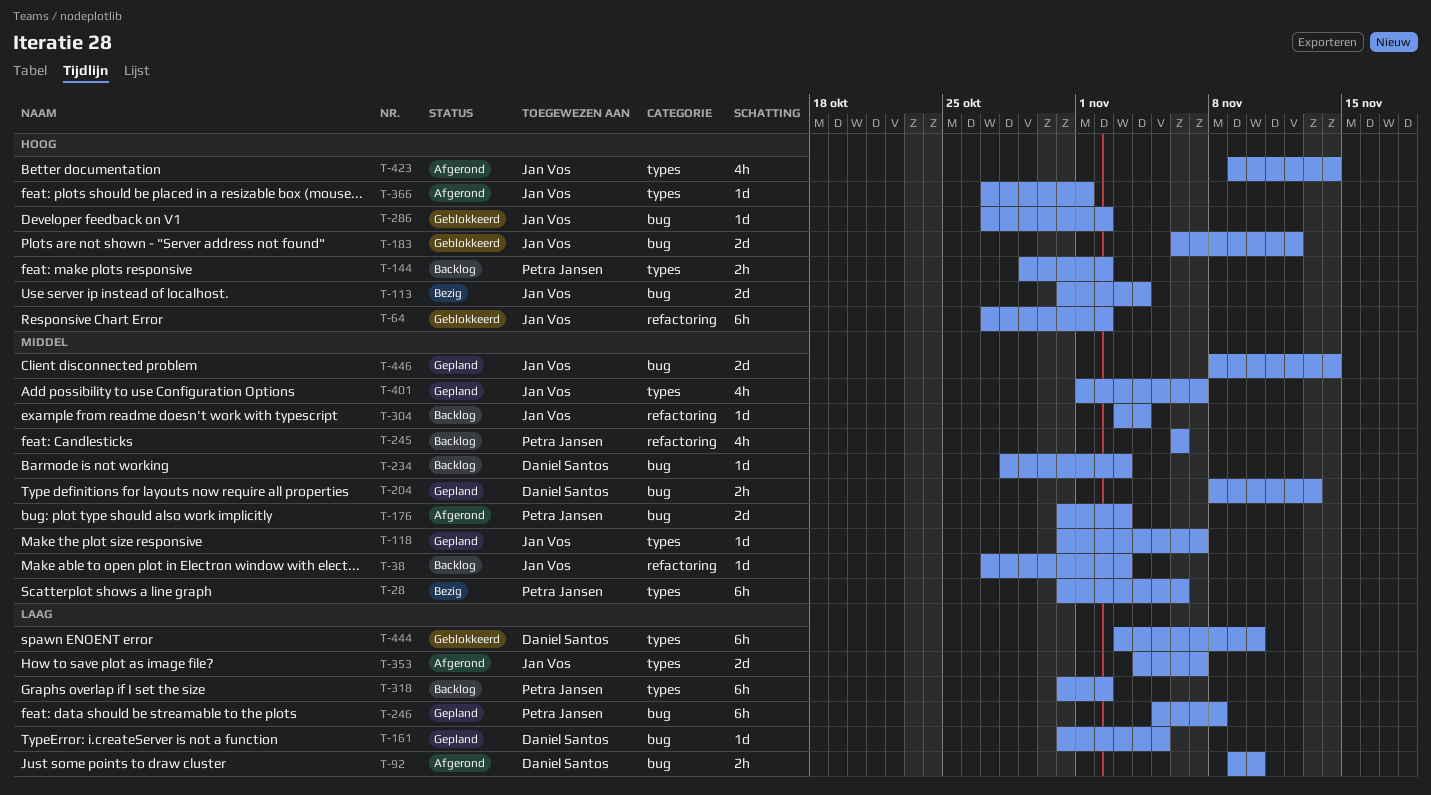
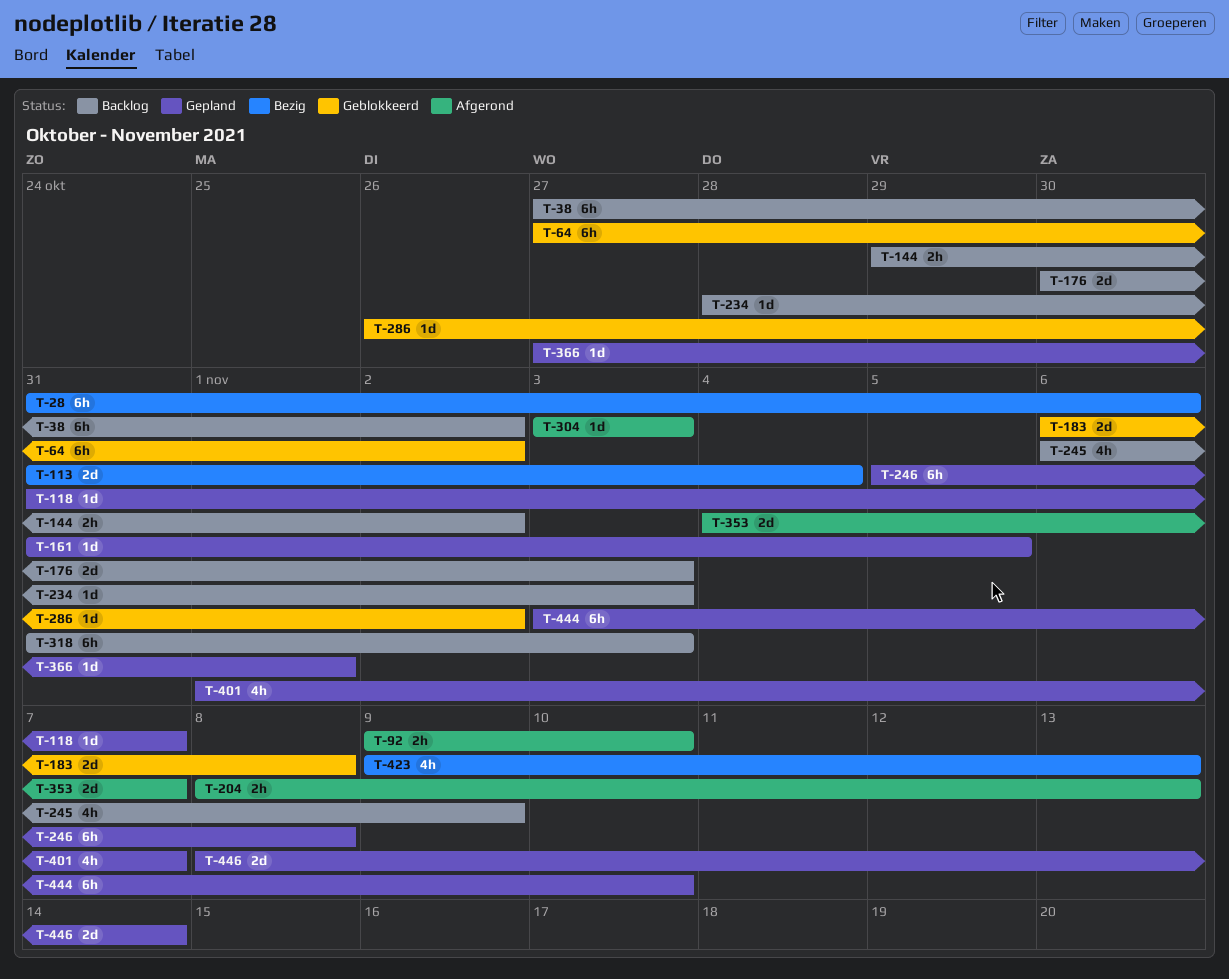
T-38, estimate: 1d -> 6h
T-38, due: Nov 3 -> Nov 2
T-176, status: Afgerond -> Backlog
T-176, start: Oct 31 -> Oct 30
T-183, due: Nov 12 -> Nov 8
T-204, status: Gepland -> Afgerond
T-245, due: Nov 6 -> Nov 9
T-286, start: Oct 27 -> Oct 26
T-304, status: Backlog -> Afgerond
T-304, due: Nov 4 -> Nov 3
T-318, due: Nov 2 -> Nov 3
T-366, status: Afgerond -> Gepland
T-423, status: Afgerond -> Bezig
T-423, due: Nov 14 -> Nov 13
T-444, status: Geblokkeerd -> Gepland

